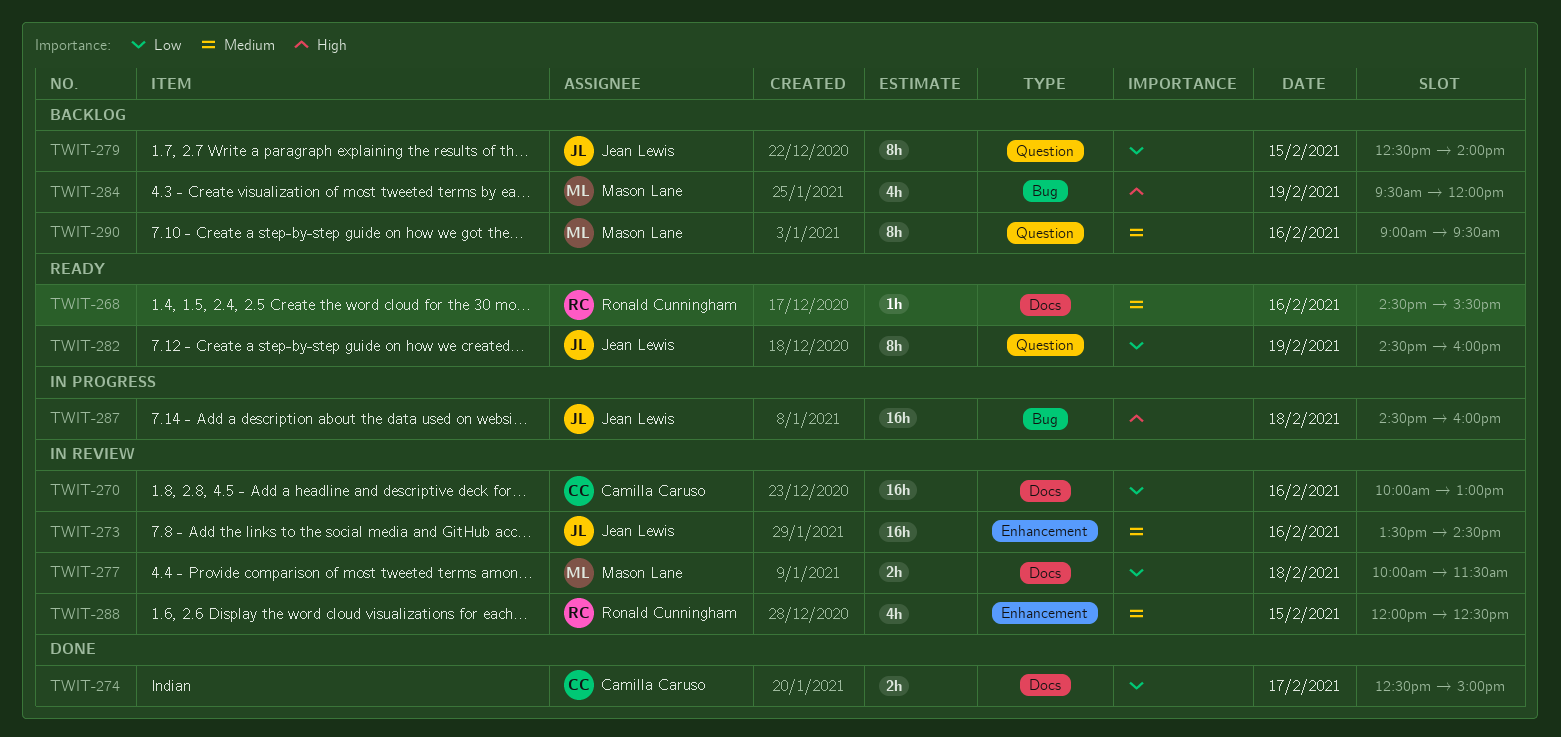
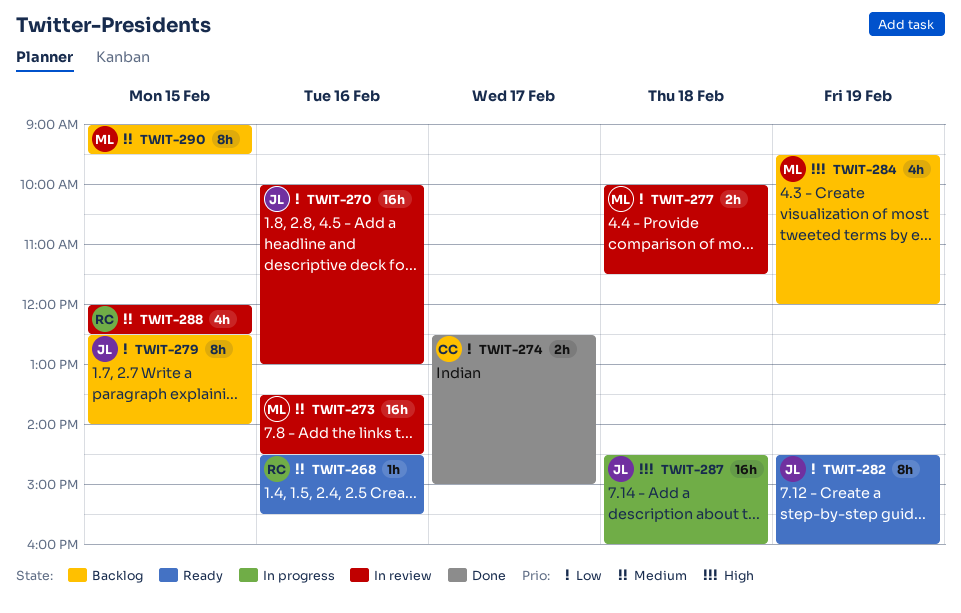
TWIT-270, owner: Camilla Caruso -> Jean Lewis
TWIT-273, owner: Jean Lewis -> Mason Lane
TWIT-290, day: Feb 16 -> Feb 15

